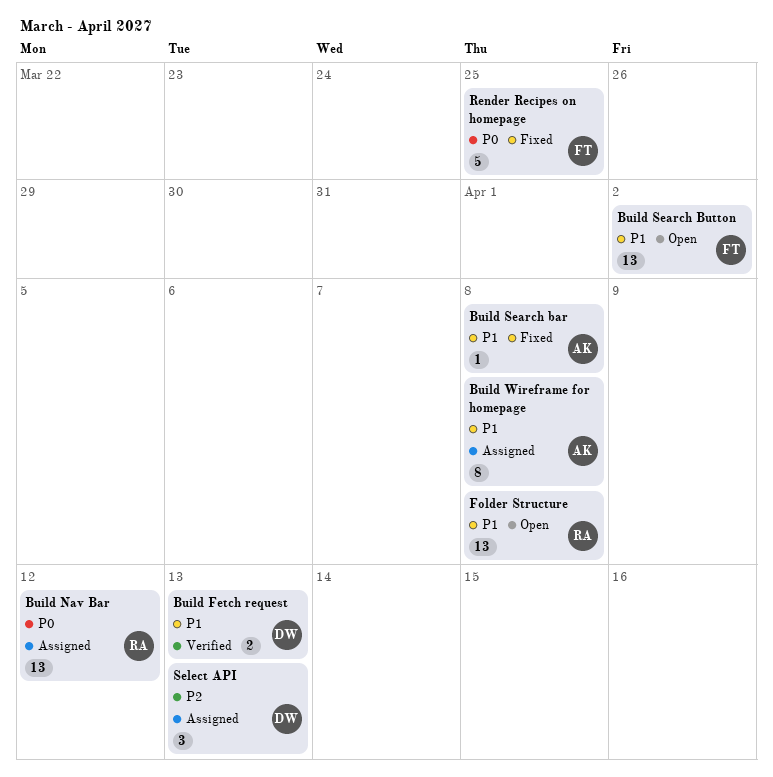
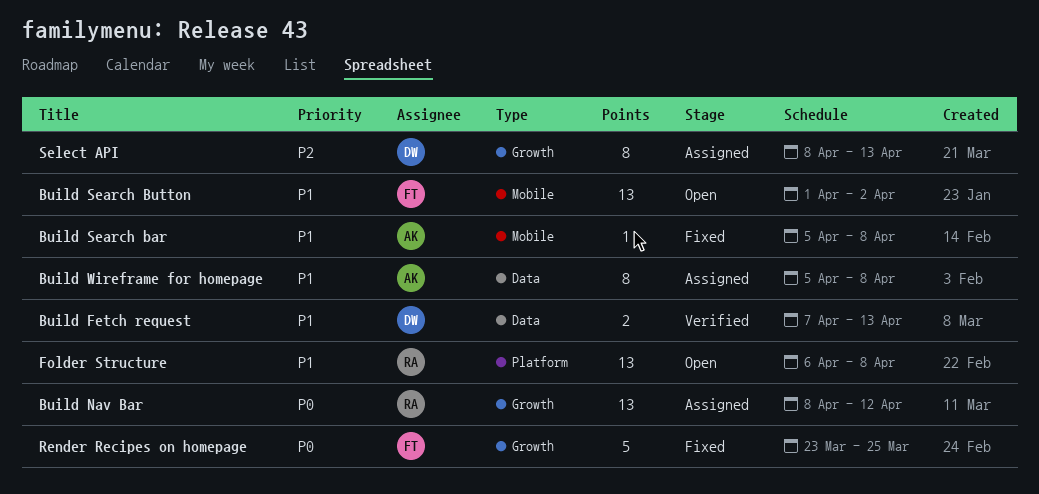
Select API, estimate: 3 -> 8

